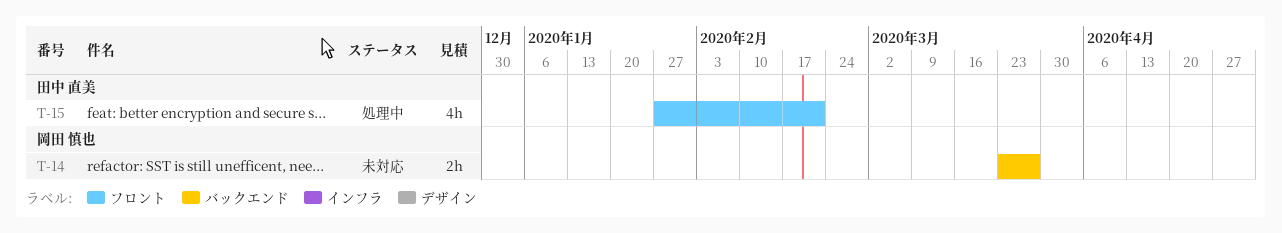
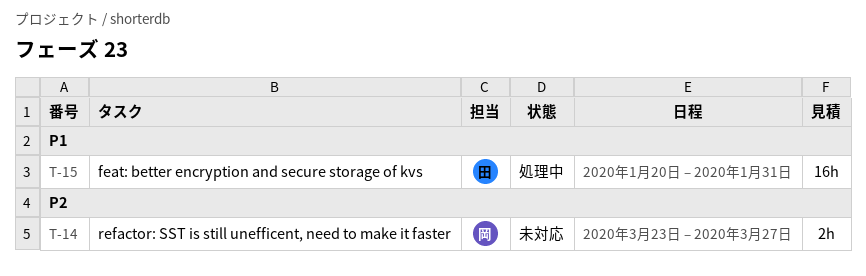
T-15, estimate: 4h -> 16h
T-15, start: Jan 27 -> Jan 20
T-15, due: Feb 21 -> Jan 31

